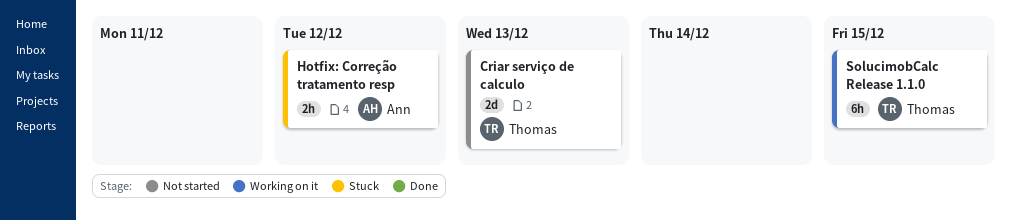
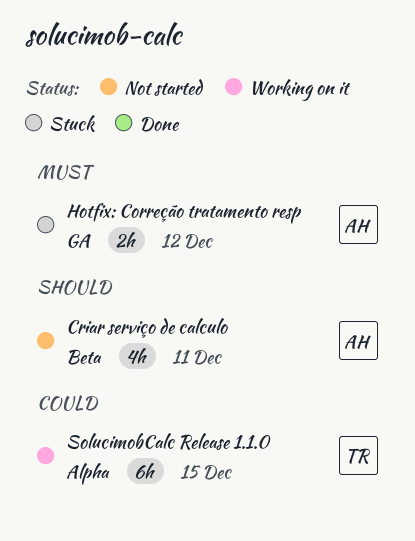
Criar serviço de calculo, owner: Thomas -> Ann
Criar serviço de calculo, estimate: 2d -> 4h
Criar serviço de calculo, due: Dec 13 -> Dec 11

